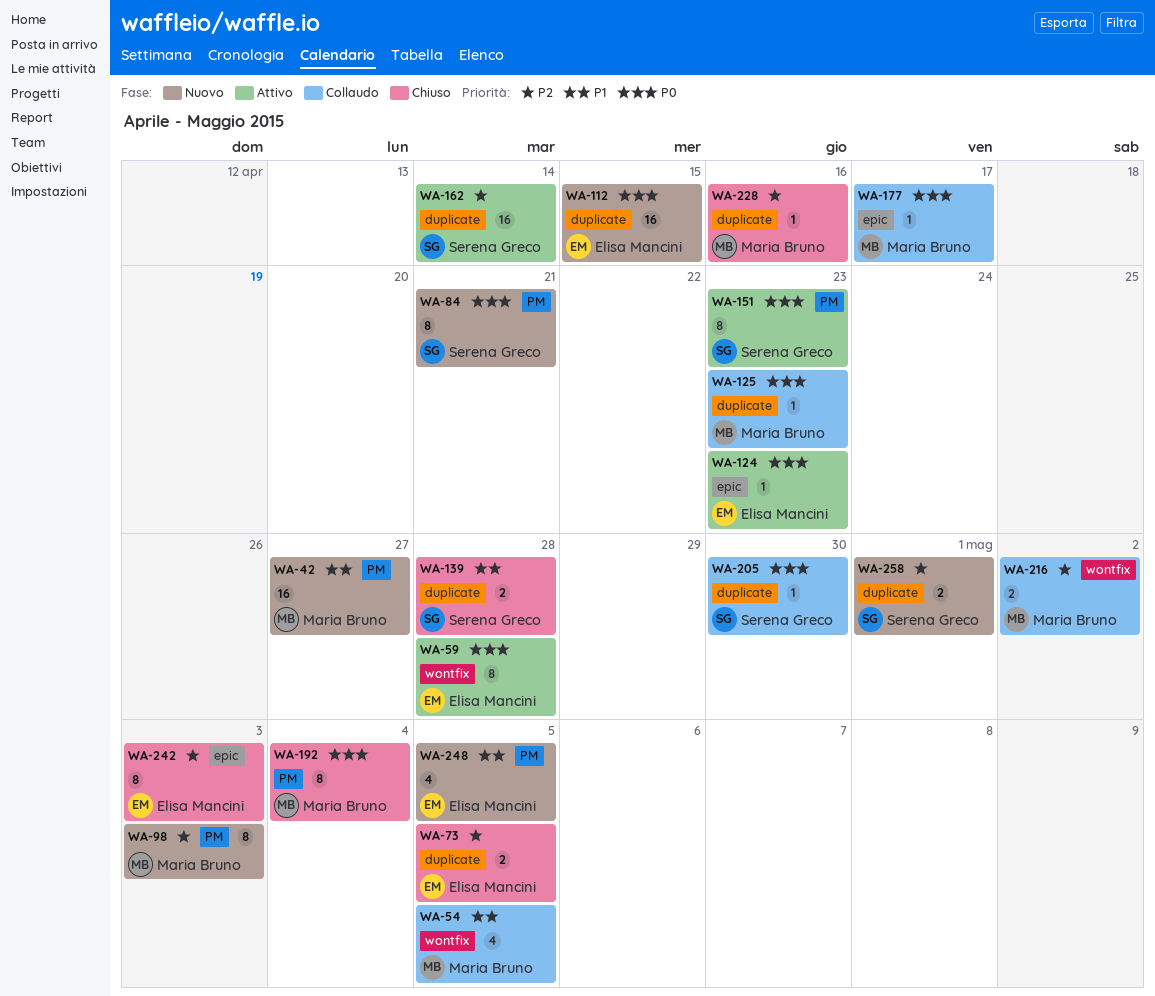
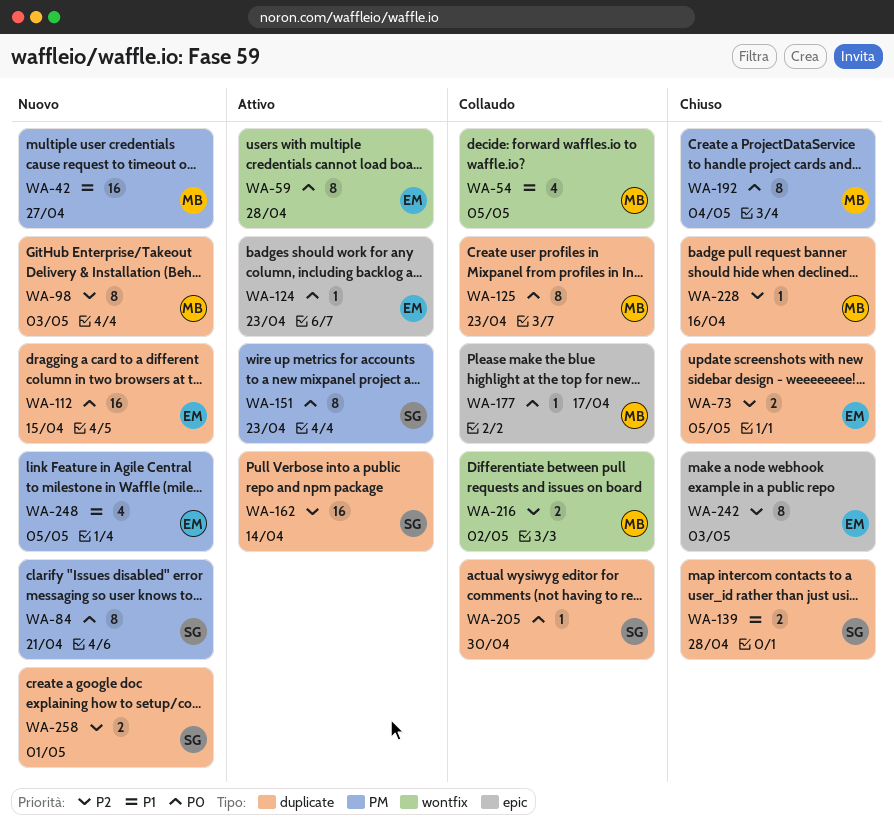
WA-98, label: PM -> duplicate
WA-125, estimate: 1 -> 8

